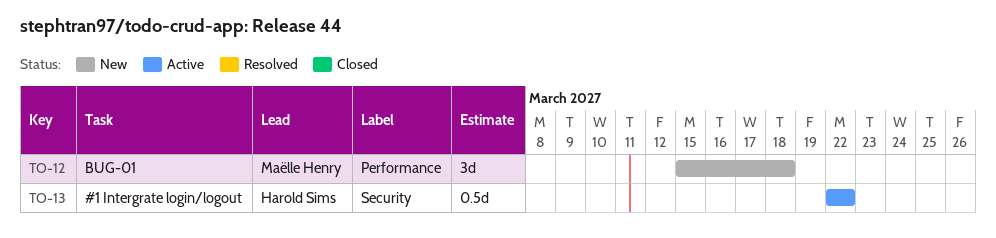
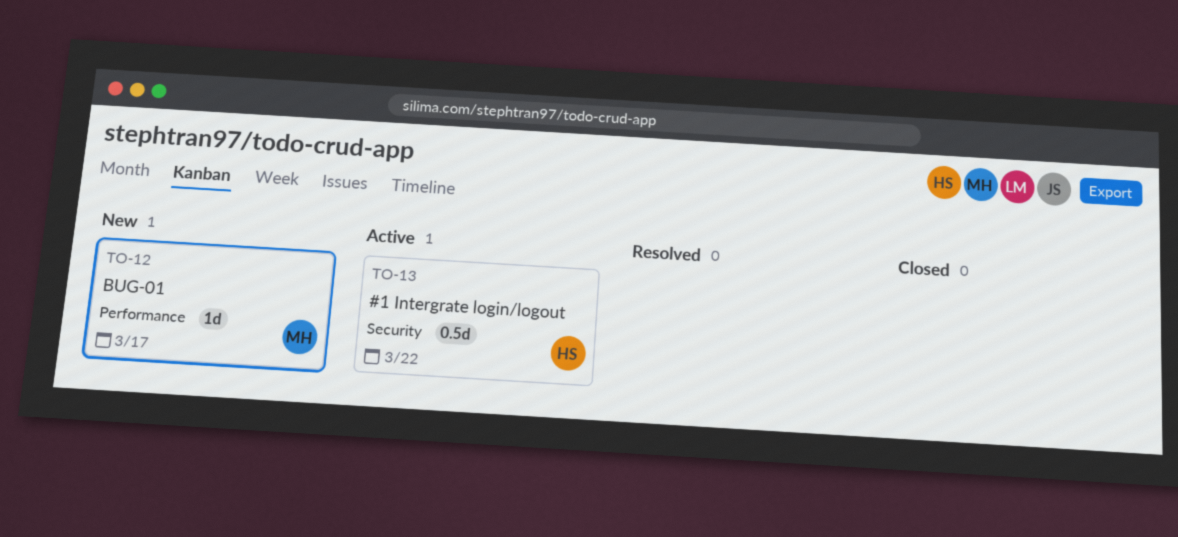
TO-12, estimate: 3d -> 1d
TO-12, due: Mar 18 -> Mar 17

